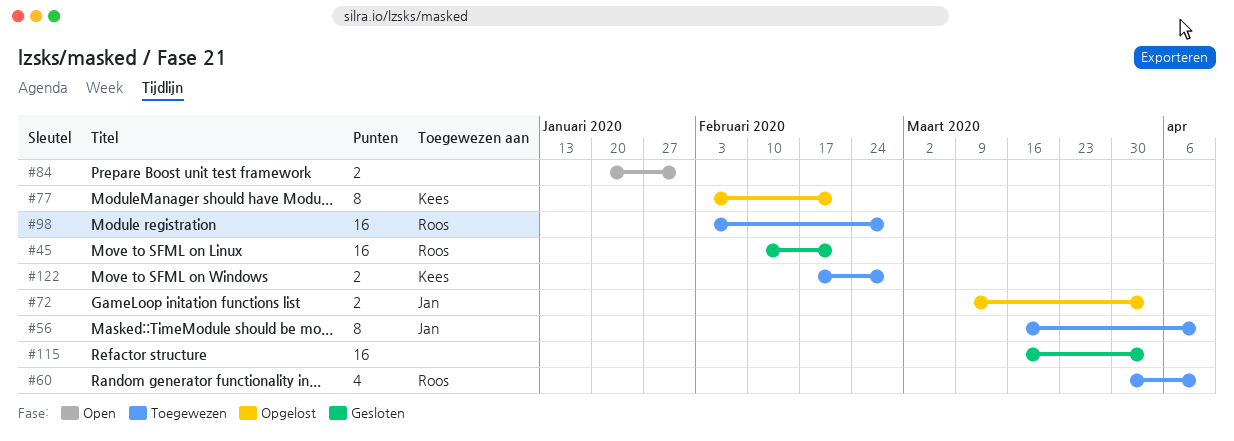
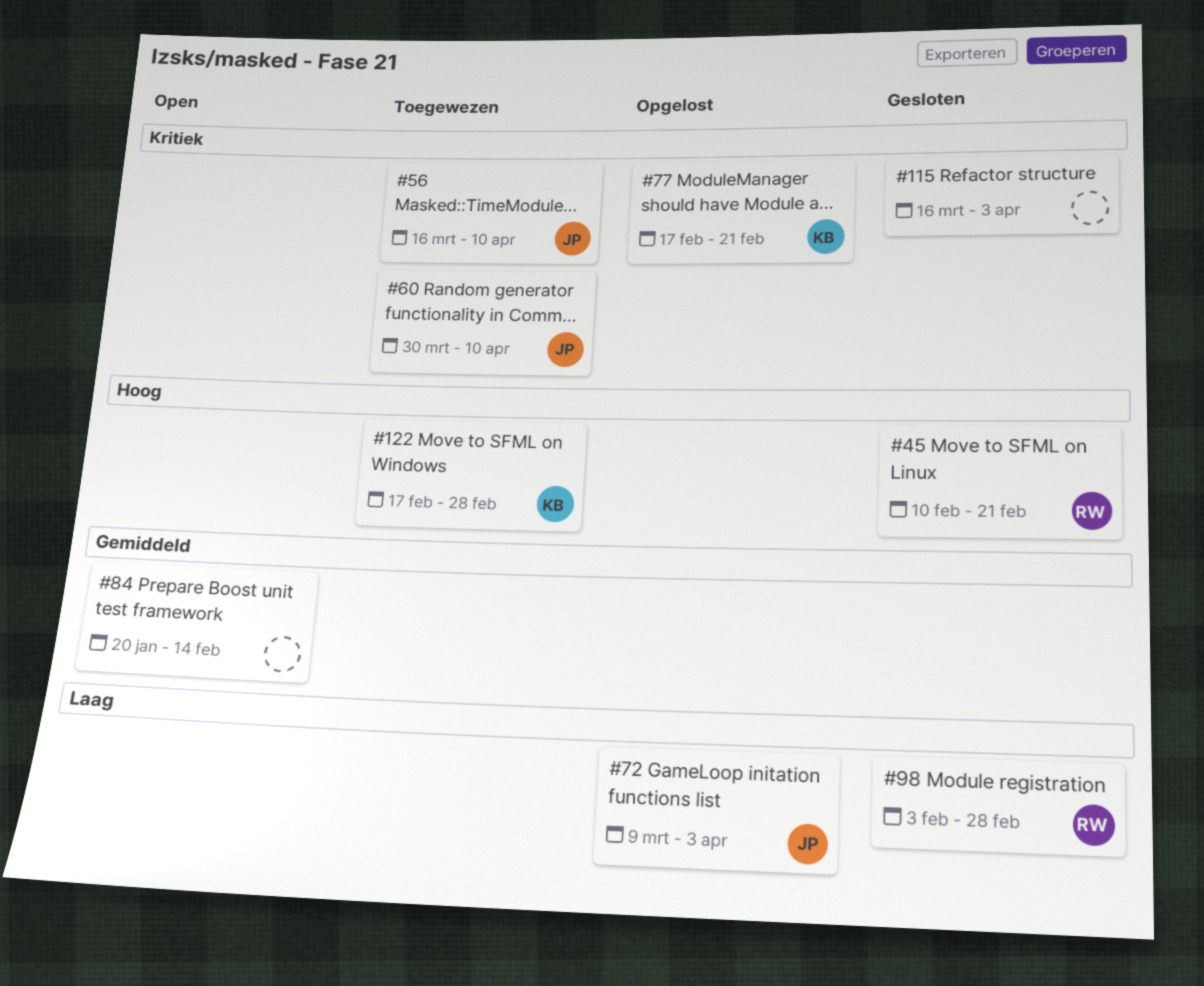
#60, owner: Roos -> Jan
#77, start: Feb 3 -> Feb 17
#84, due: Jan 31 -> Feb 14
#98, status: Toegewezen -> Gesloten

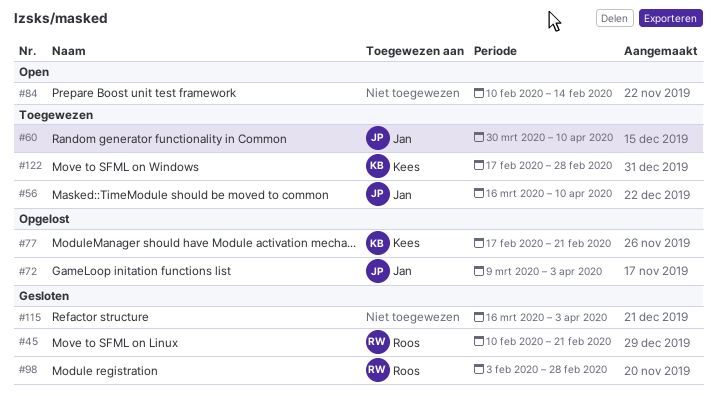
#84, start: Jan 20 -> Feb 10

